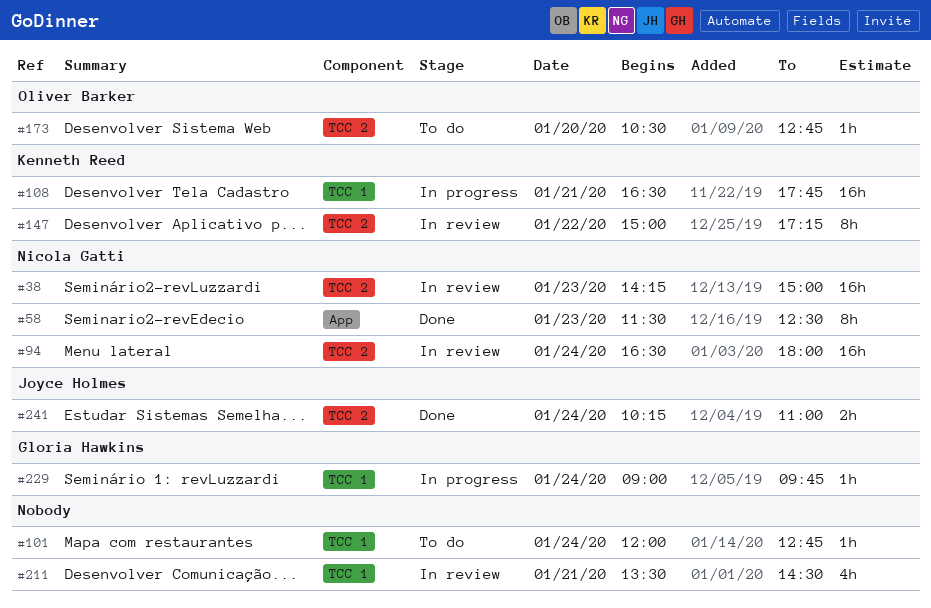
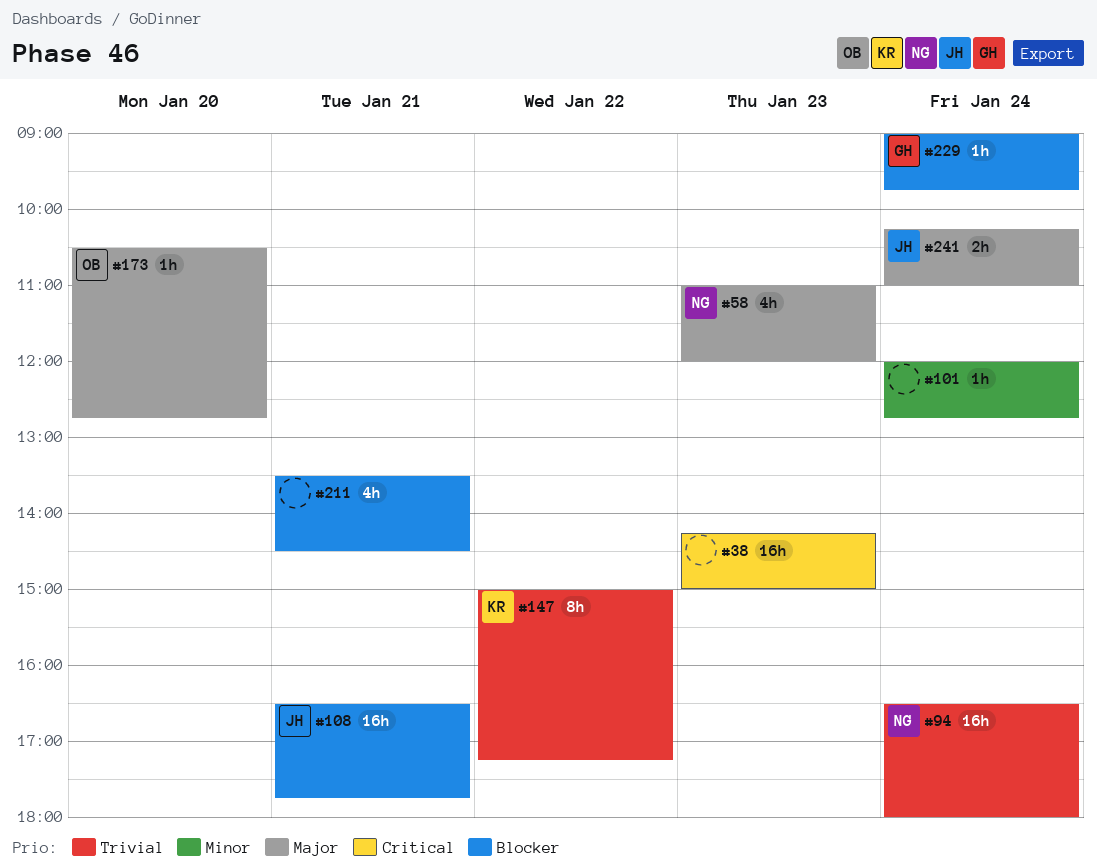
#38, owner: Nicola Gatti -> none
#58, estimate: 8h -> 4h
#58, begins: 11:30 -> 11:00
#58, ends: 12:30 -> 12:00
#108, owner: Kenneth Reed -> Joyce Holmes

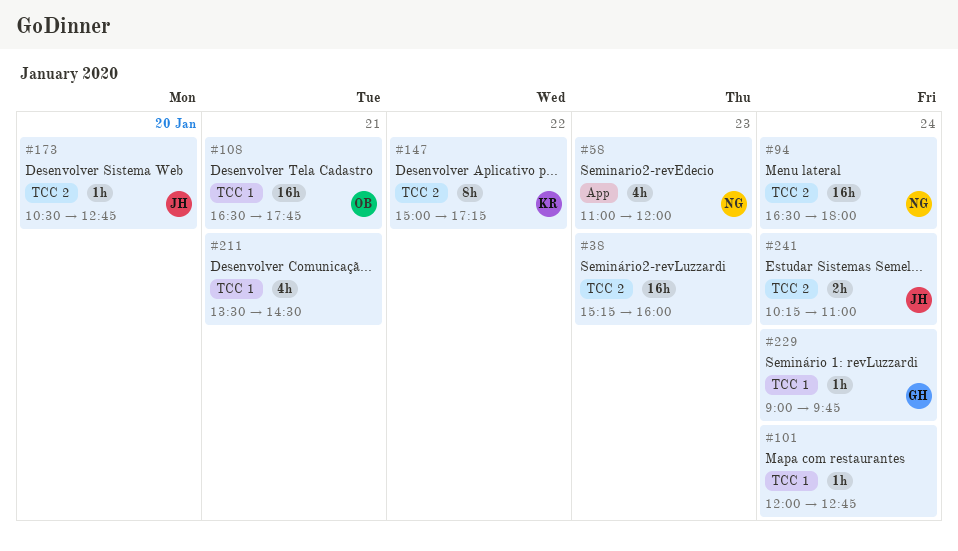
#38, begins: 14:15 -> 15:15
#38, ends: 15:00 -> 16:00
#108, owner: JH -> OB
#173, owner: OB -> JH

